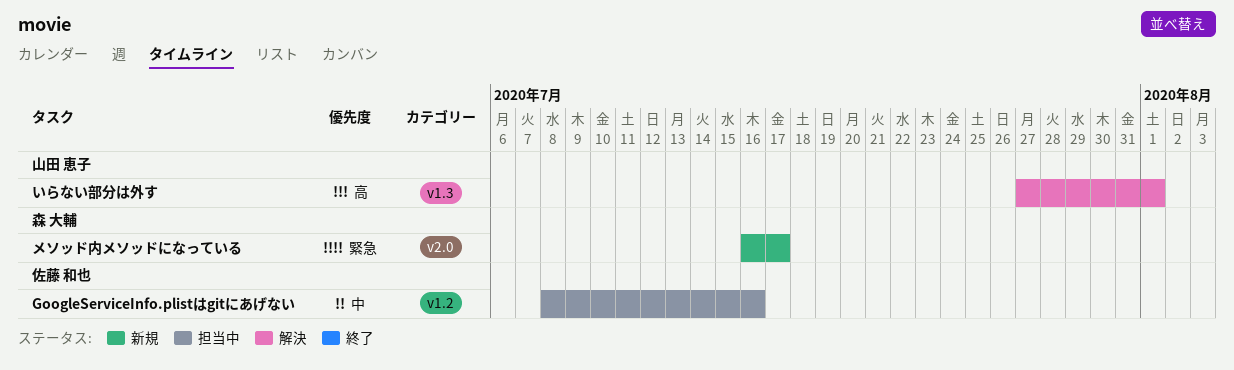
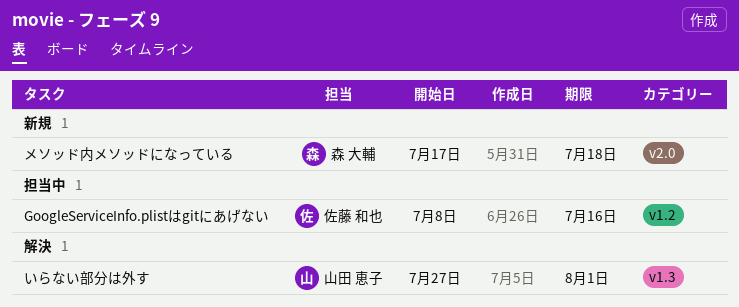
メソッド内メソッドになっている, start: Jul 16 -> Jul 17
メソッド内メソッドになっている, due: Jul 17 -> Jul 18

